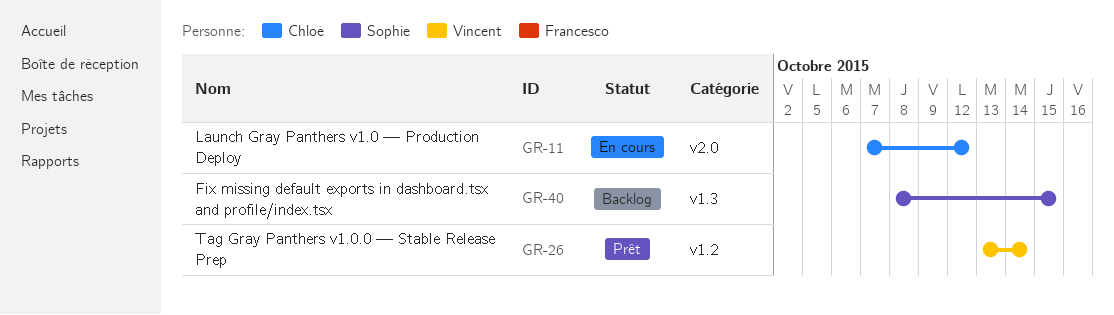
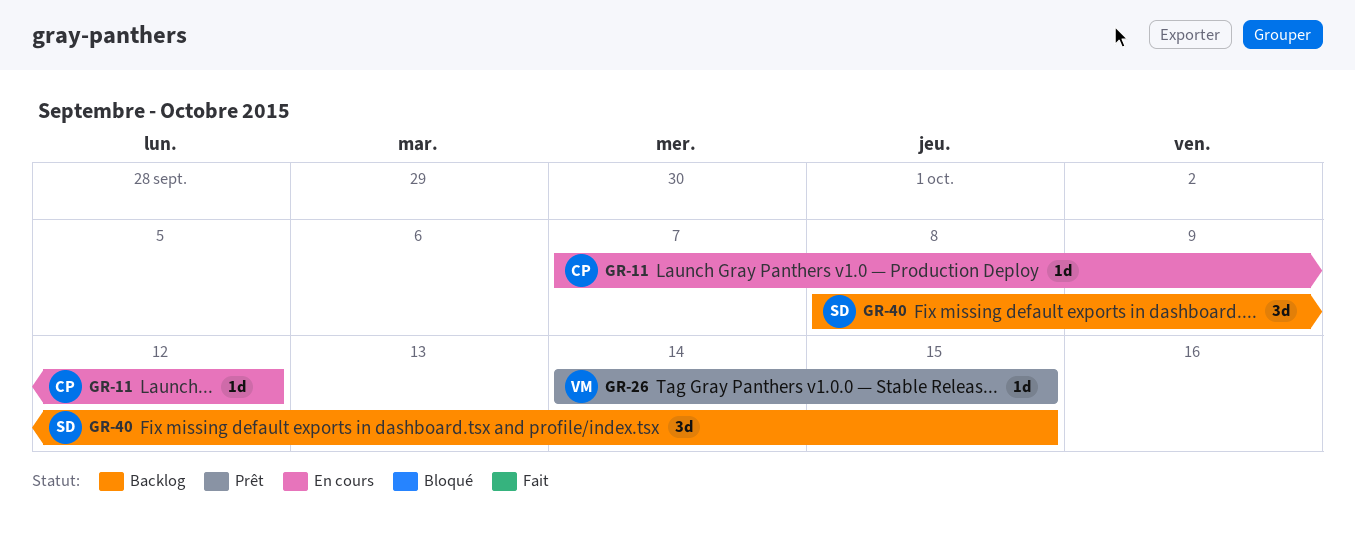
GR-26, start: Oct 13 -> Oct 14
GR-26, due: Oct 14 -> Oct 15

